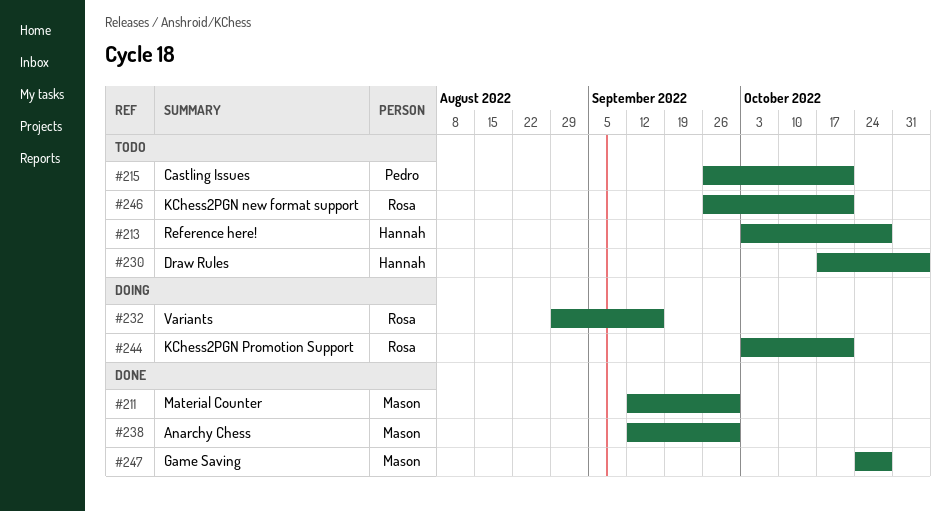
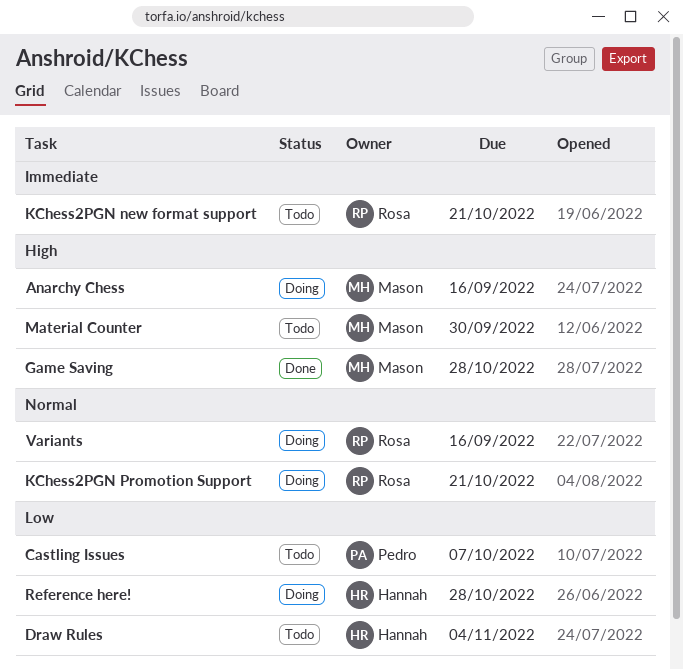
Anarchy Chess, status: Done -> Doing
Anarchy Chess, due: Sep 30 -> Sep 16
Castling Issues, due: Oct 21 -> Oct 7
Material Counter, status: Done -> Todo
Reference here!, status: Todo -> Doing

